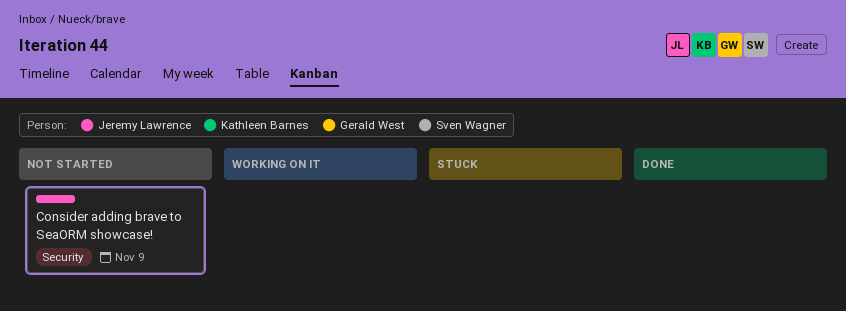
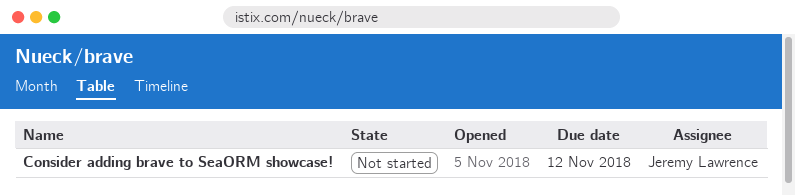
Consider adding brave to SeaORM showcase!, due: Nov 9 -> Nov 12

